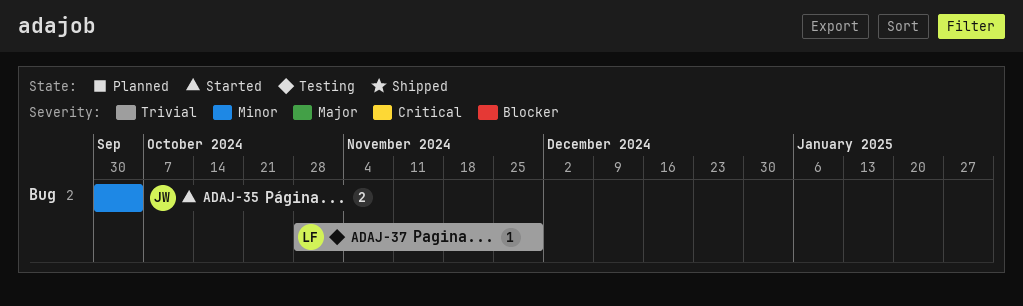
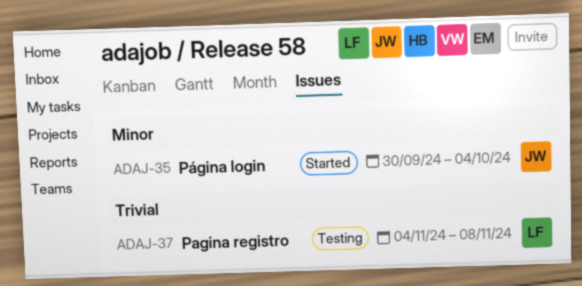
ADAJ-37, start: Oct 28 -> Nov 4
ADAJ-37, due: Nov 29 -> Nov 8

